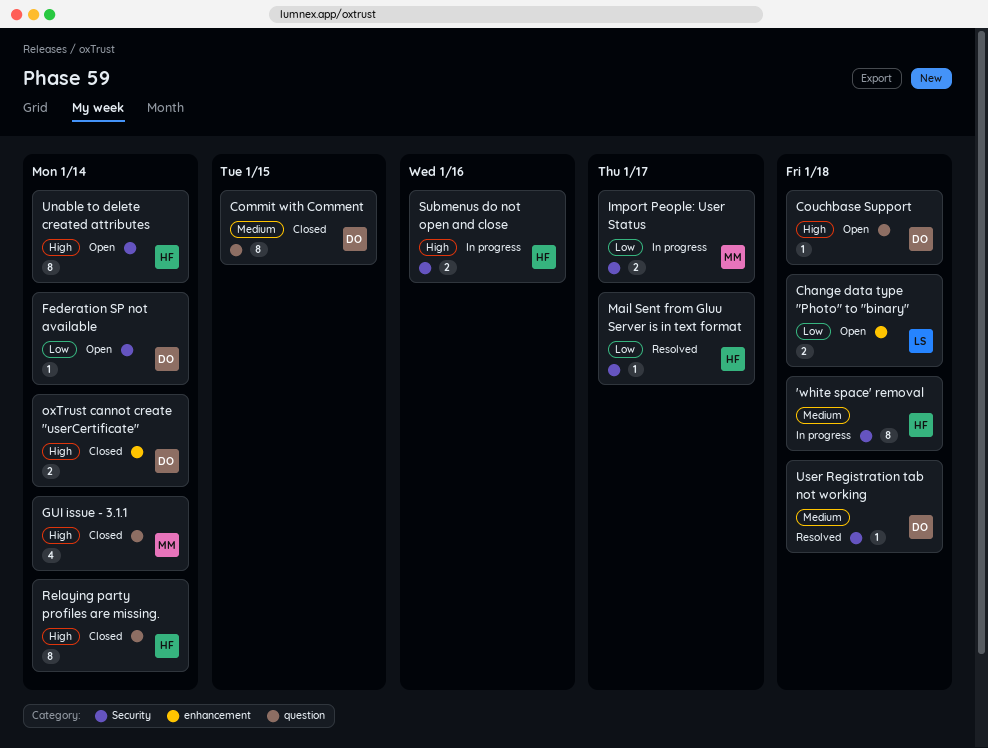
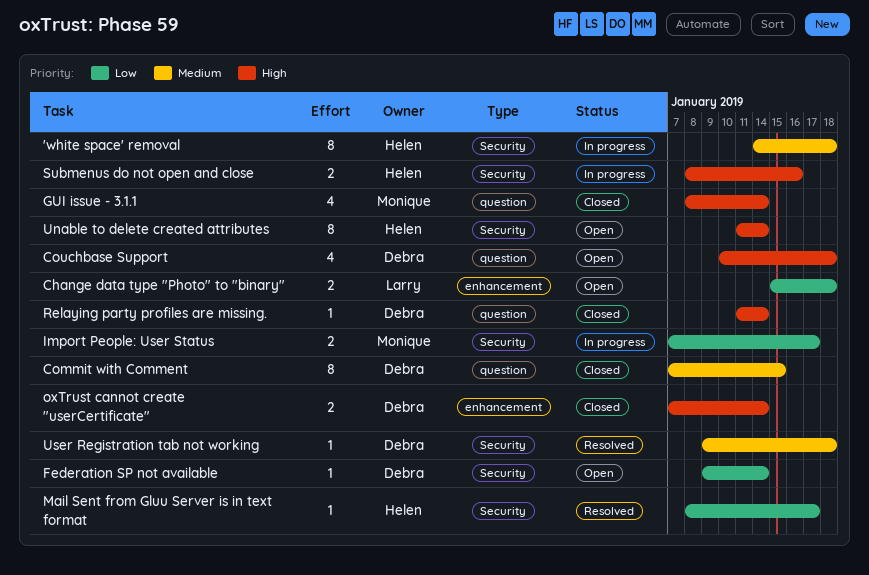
Couchbase Support, estimate: 1 -> 4
Relaying party profiles are missing., owner: Helen -> Debra
Relaying party profiles are missing., estimate: 8 -> 1

